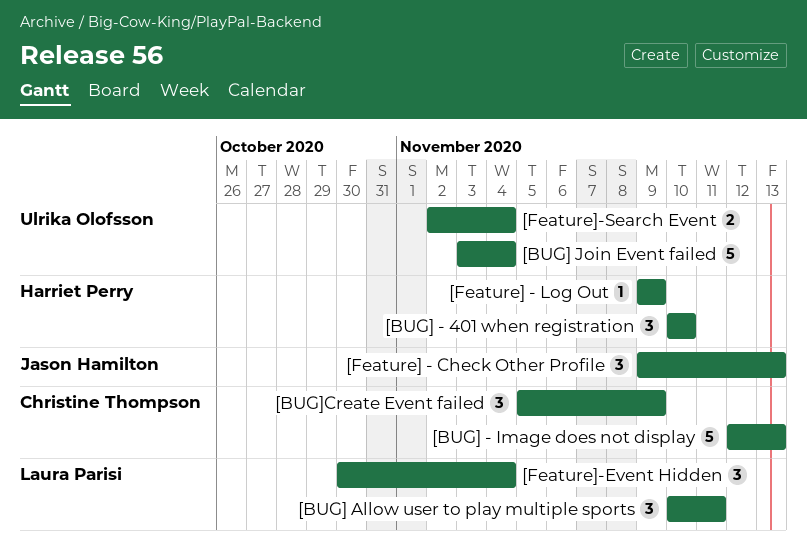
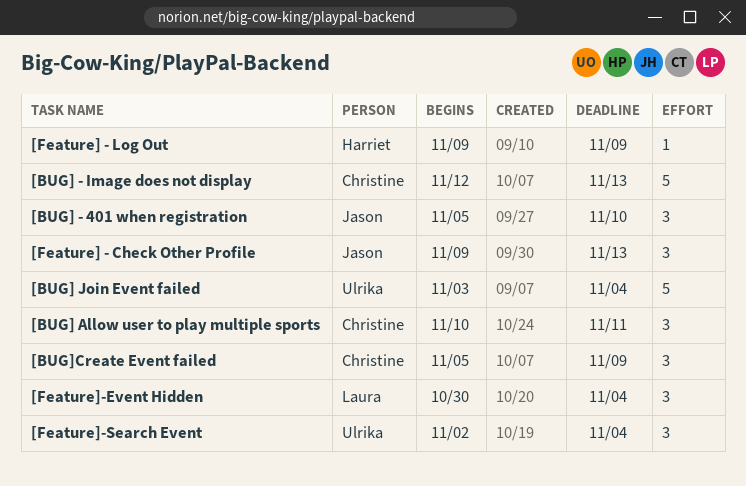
[BUG] - 401 when registration, owner: Harriet Perry -> Jason Hamilton
[BUG] - 401 when registration, start: Nov 10 -> Nov 5
[BUG] Allow user to play multiple sports, owner: Laura Parisi -> Christine Thompson
[Feature]-Search Event, estimate: 2 -> 3

